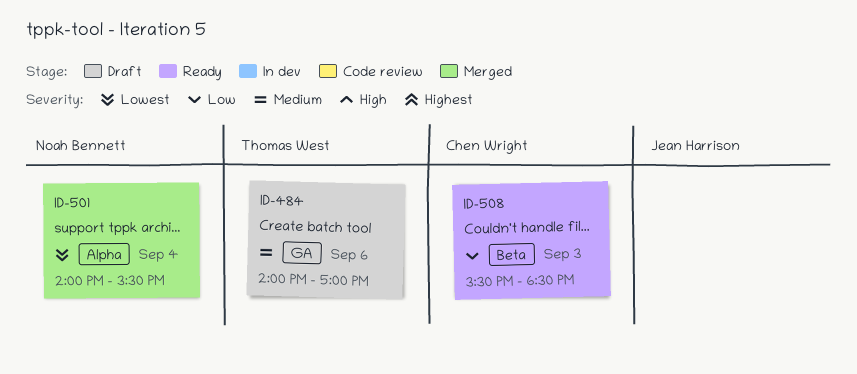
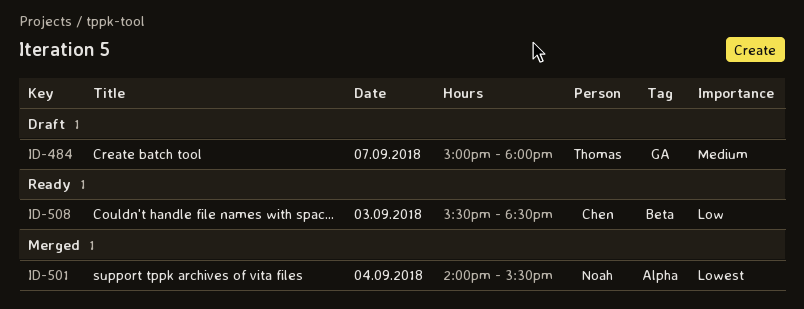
ID-484, day: Sep 6 -> Sep 7
ID-484, begins: 14:00 -> 15:00
ID-484, ends: 17:00 -> 18:00

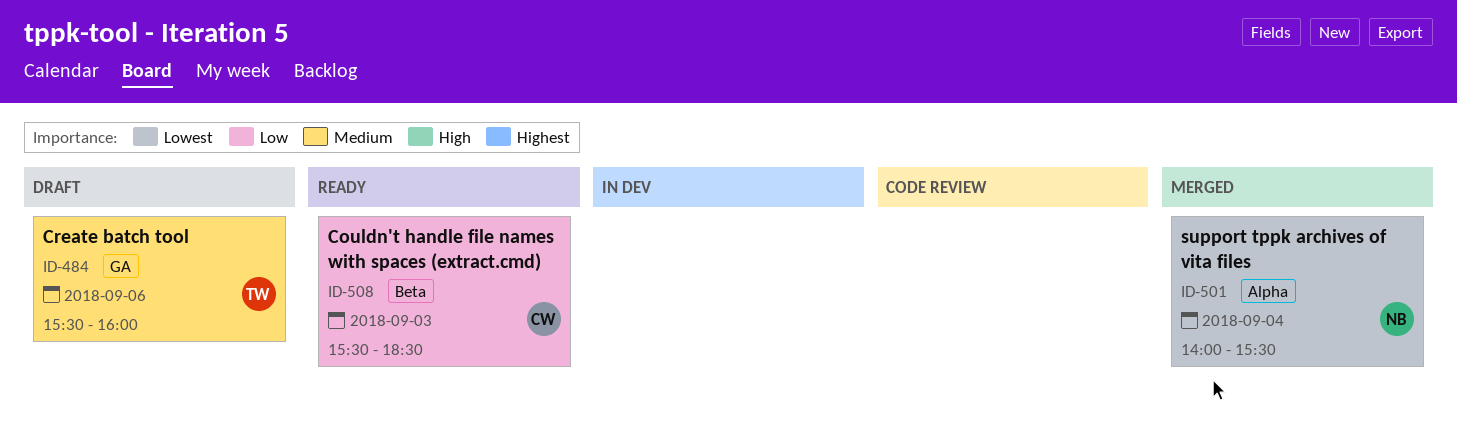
ID-484, day: Sep 7 -> Sep 6
ID-484, begins: 15:00 -> 15:30
ID-484, ends: 18:00 -> 16:00

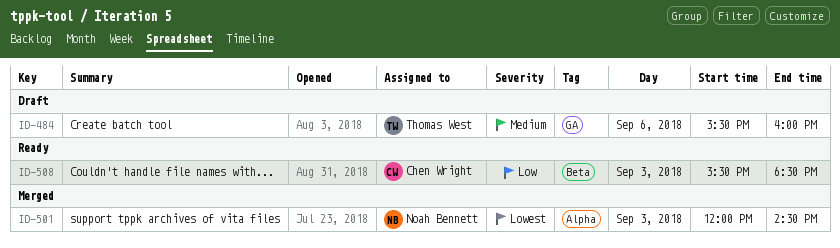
ID-501, day: Sep 4 -> Sep 3
ID-501, begins: 14:00 -> 12:00
ID-501, ends: 15:30 -> 14:30

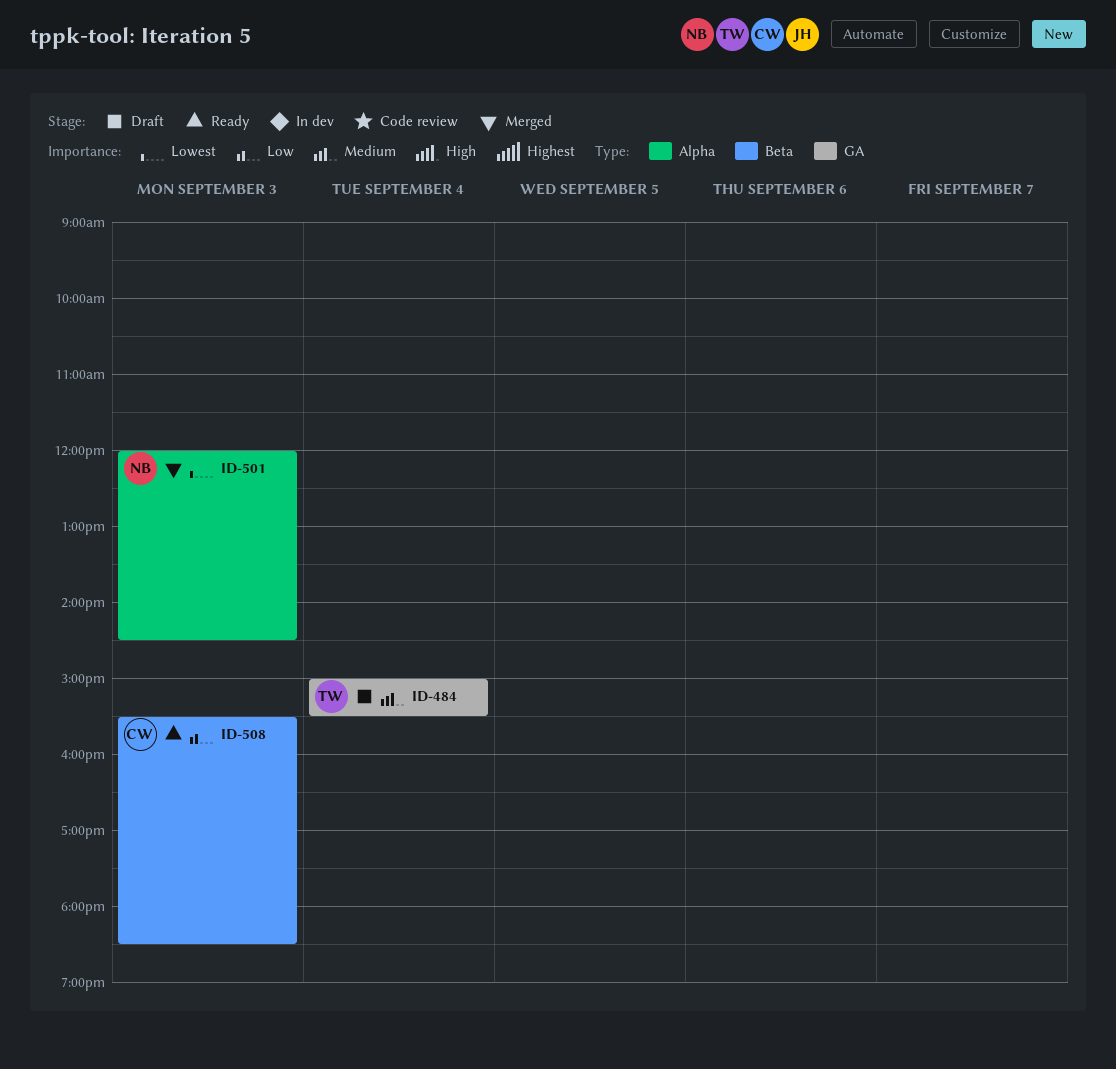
ID-484, day: Sep 6 -> Sep 4
ID-484, begins: 15:30 -> 15:00
ID-484, ends: 16:00 -> 15:30

